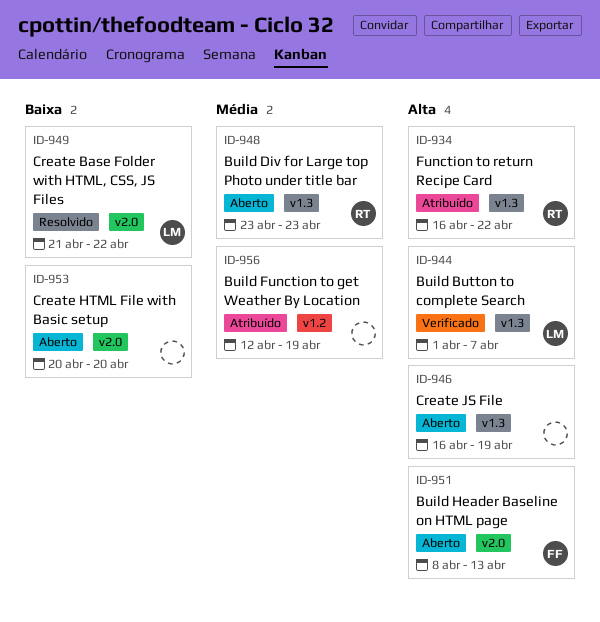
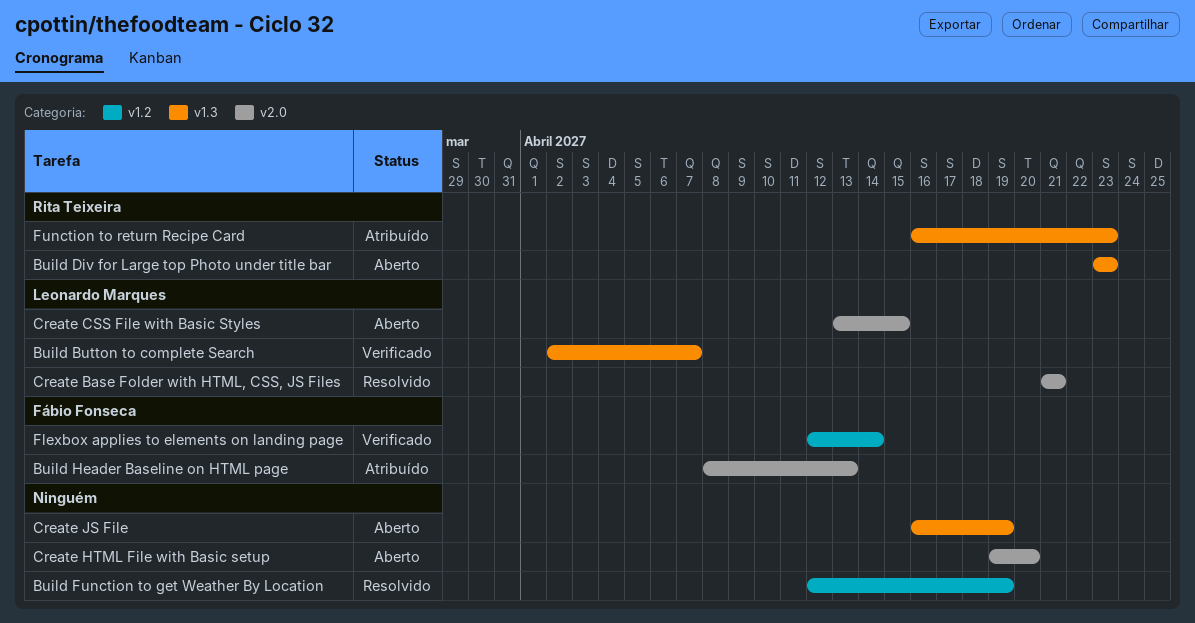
Build Button to complete Search, start: Apr 1 -> Apr 2
Build Function to get Weather By Location, status: Atribuído -> Resolvido
Build Header Baseline on HTML page, status: Aberto -> Atribuído
Create Base Folder with HTML, CSS, JS Files, due: Apr 22 -> Apr 21
Create CSS File with Basic Styles: none -> present
Create HTML File with Basic setup, start: Apr 20 -> Apr 19
Flexbox applies to elements on landing page: none -> present
Function to return Recipe Card, due: Apr 22 -> Apr 23

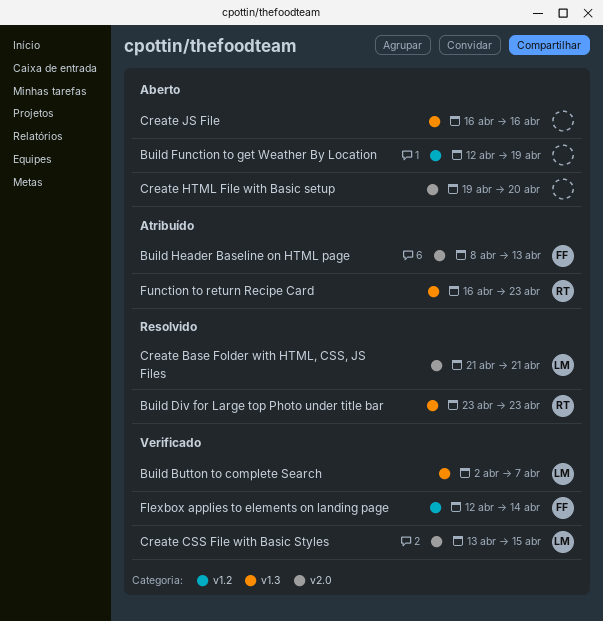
Build Div for Large top Photo under title bar, status: Aberto -> Resolvido
Build Function to get Weather By Location, status: Resolvido -> Aberto
Create CSS File with Basic Styles, status: Aberto -> Verificado
Create JS File, due: Apr 19 -> Apr 16

